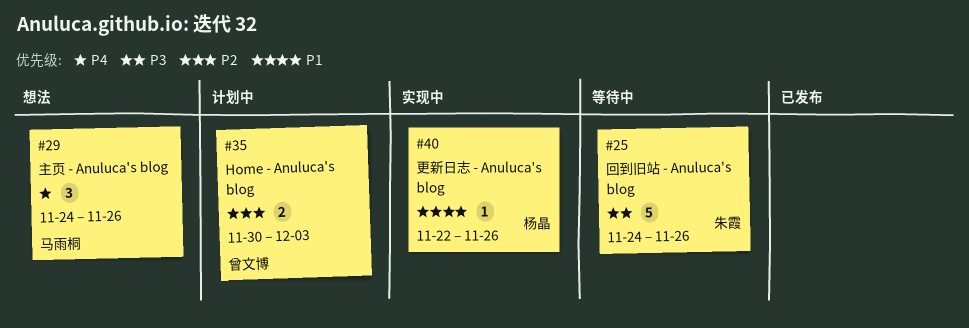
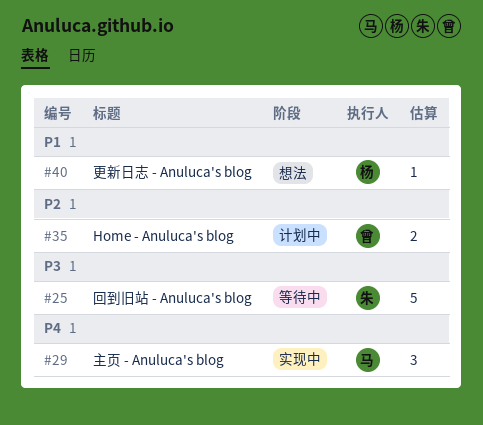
#29, status: 想法 -> 实现中
#40, status: 实现中 -> 想法

